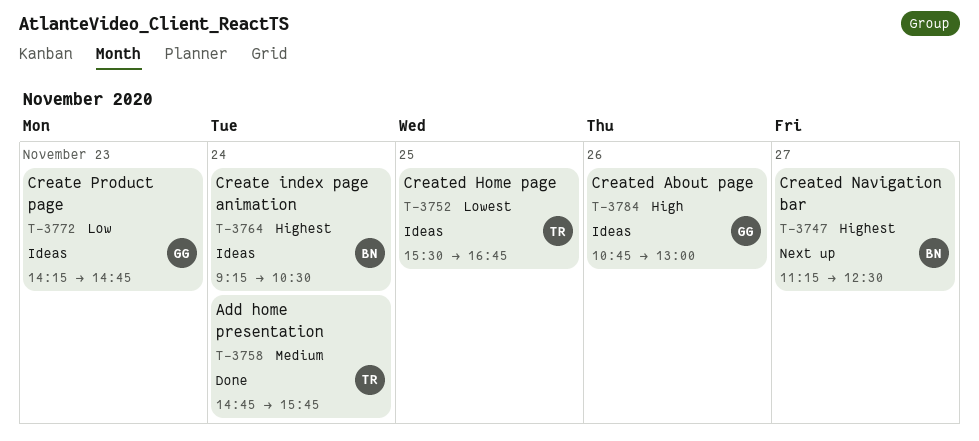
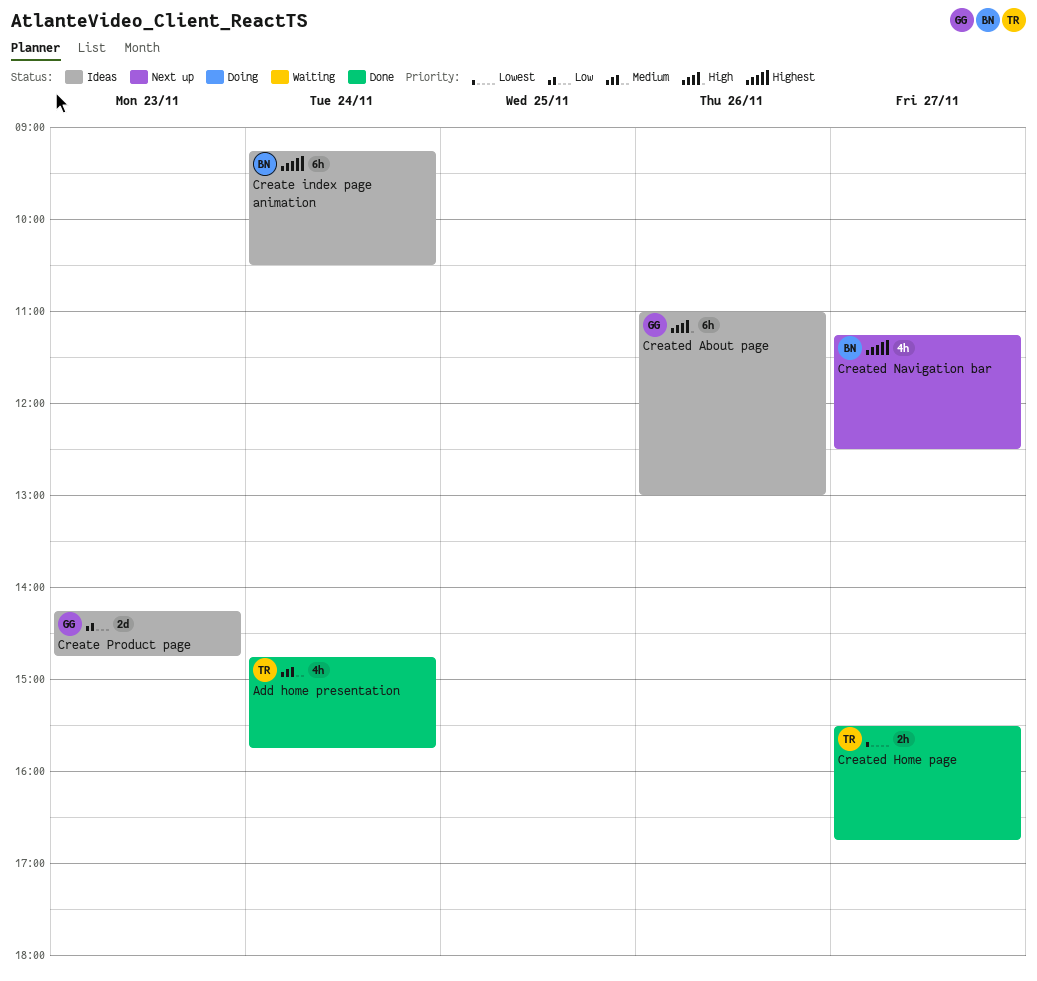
Created About page, begins: 10:45 -> 11:00
Created Home page, status: Ideas -> Done
Created Home page, day: Nov 25 -> Nov 27

